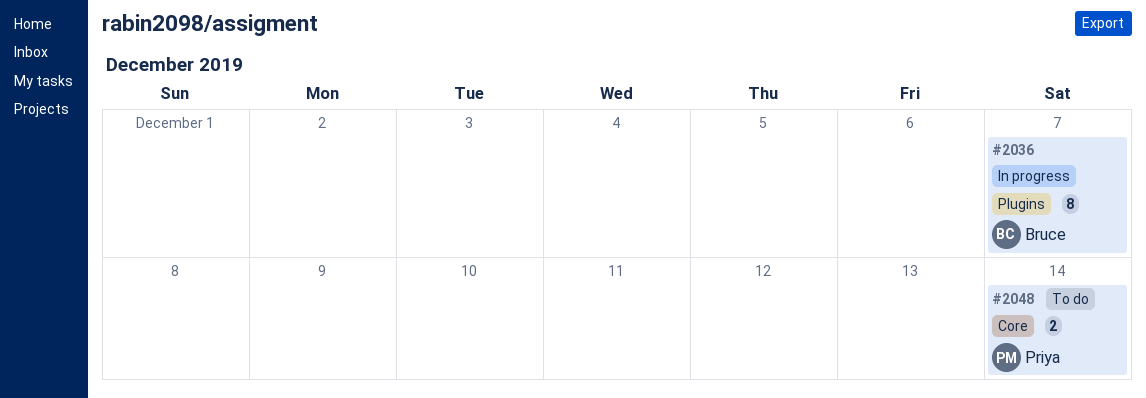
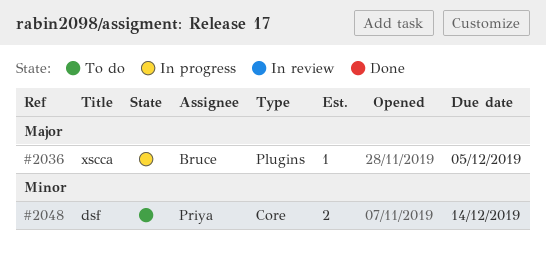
#2036, estimate: 8 -> 1
#2036, due: Dec 7 -> Dec 5

